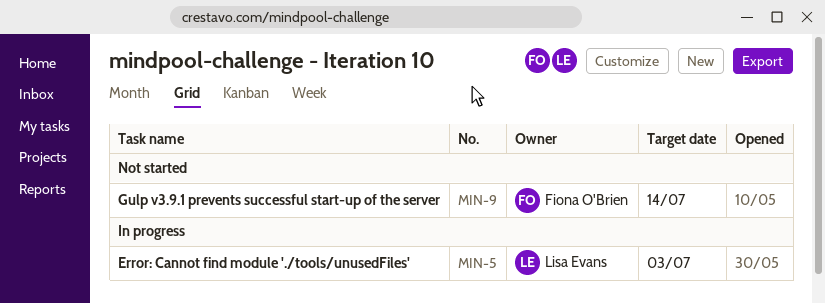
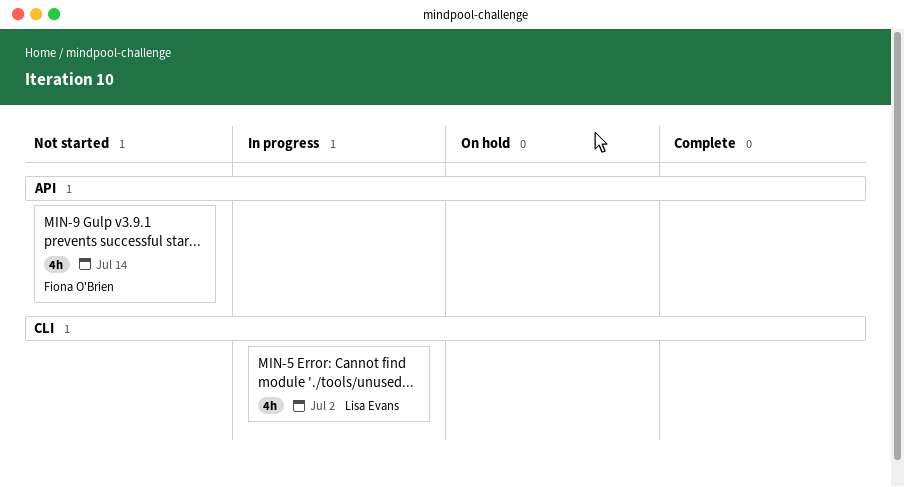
MIN-5, due: Jul 3 -> Jul 2

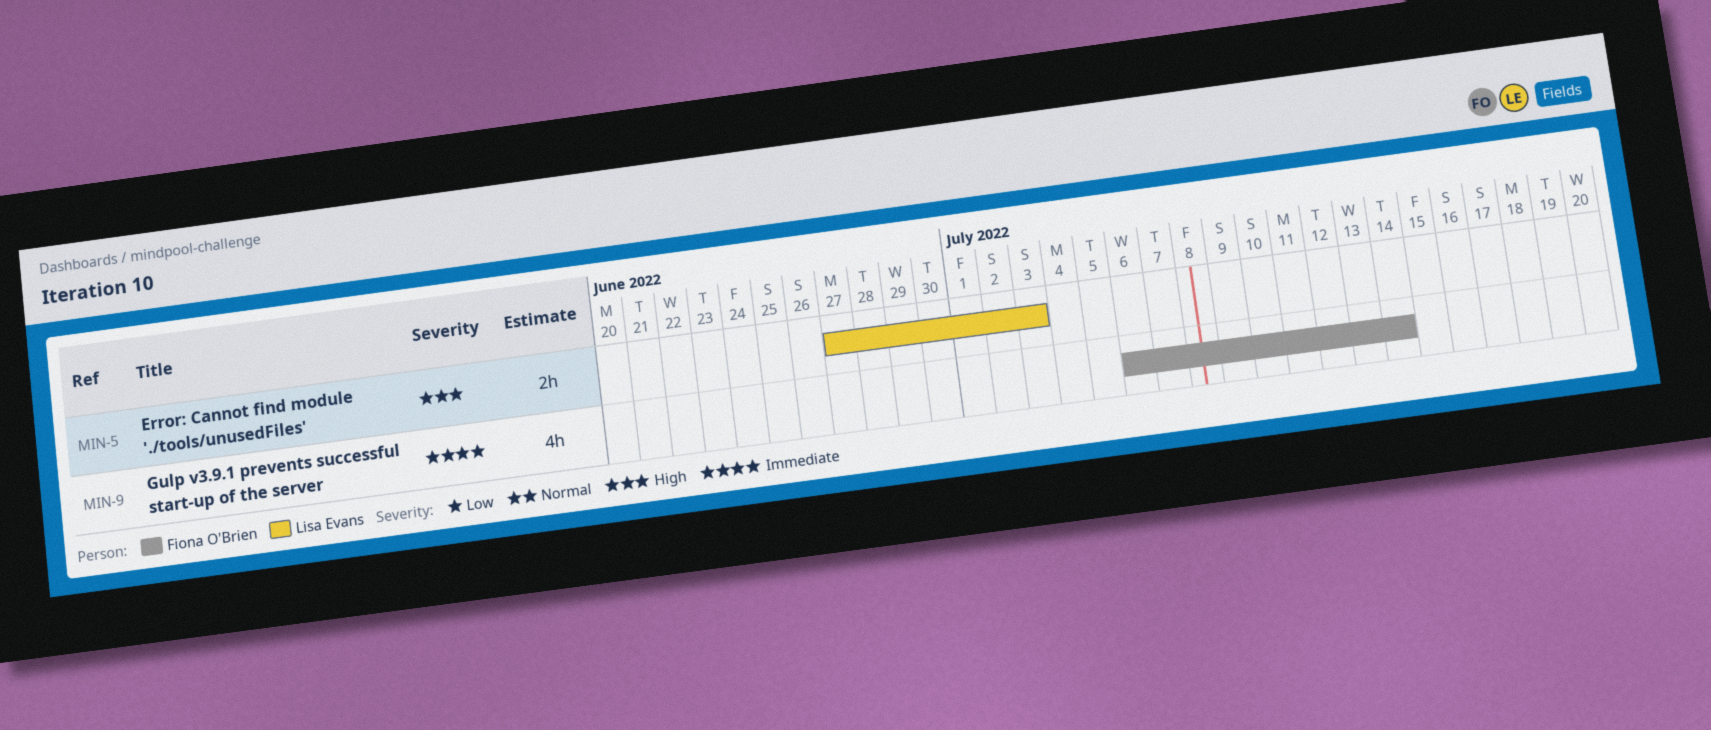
MIN-5, estimate: 4h -> 2h
MIN-5, due: Jul 2 -> Jul 3

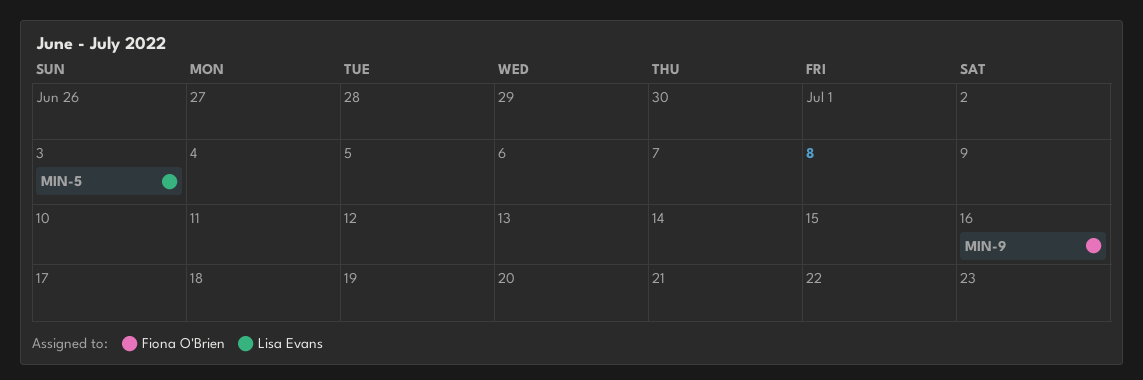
MIN-9, due: Jul 14 -> Jul 16

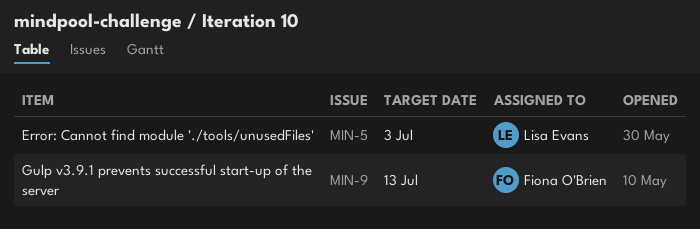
MIN-9, due: Jul 16 -> Jul 13

